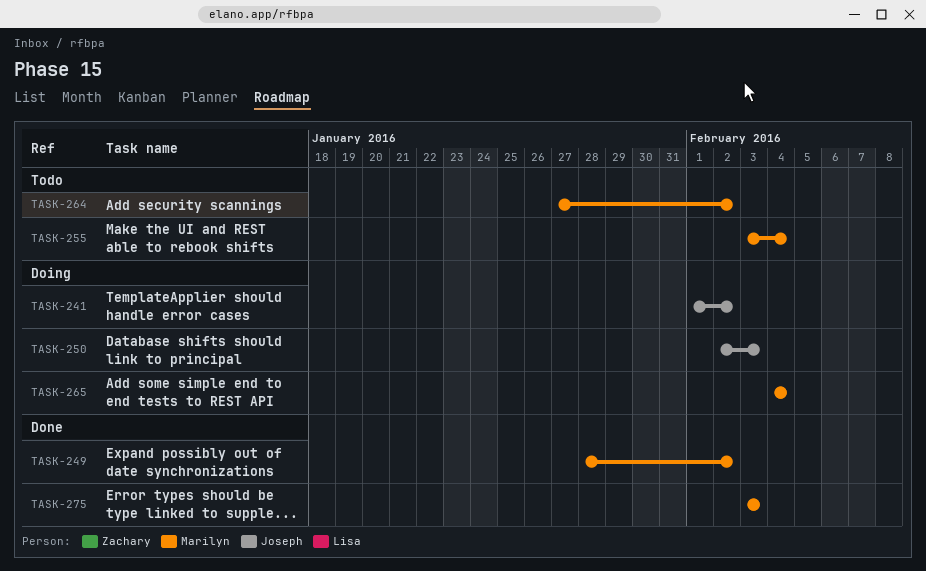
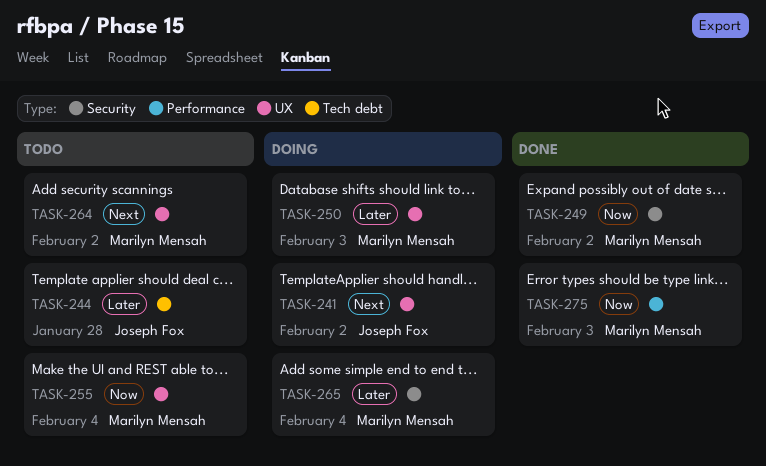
TASK-244: none -> present
TASK-250, owner: Joseph Fox -> Marilyn Mensah

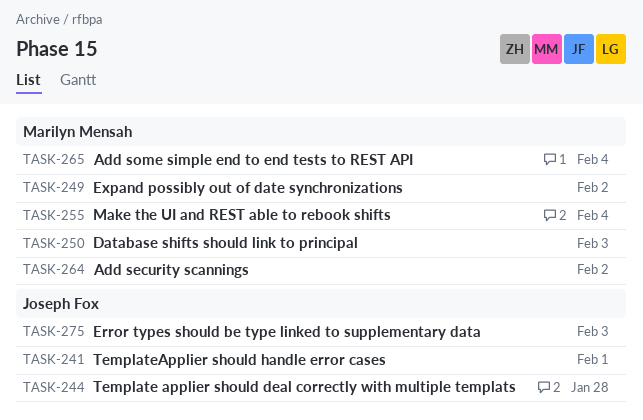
TASK-241, due: Feb 2 -> Feb 1
TASK-275, owner: Marilyn Mensah -> Joseph Fox

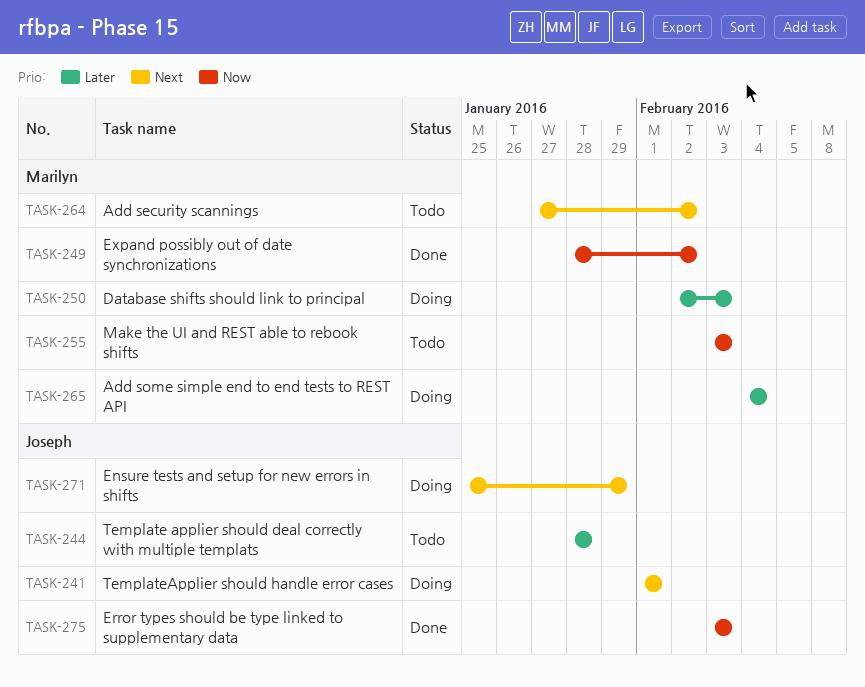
TASK-255, due: Feb 4 -> Feb 3
TASK-271: none -> present

